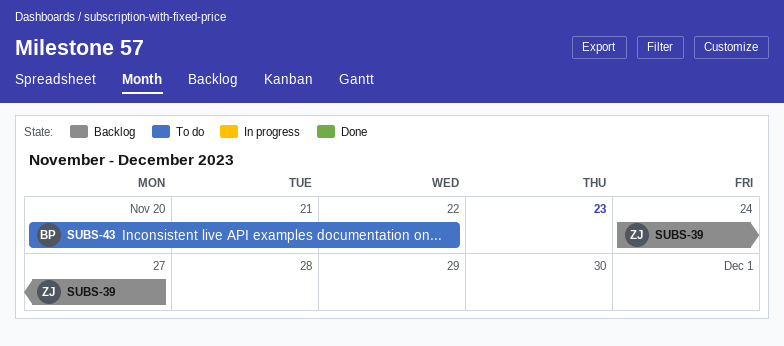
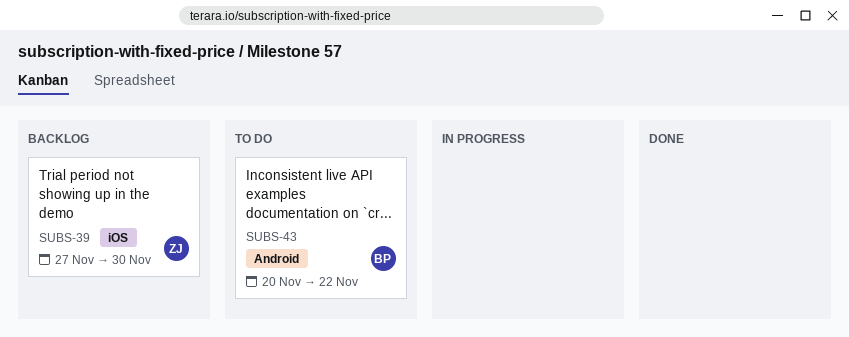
SUBS-39, start: Nov 24 -> Nov 27
SUBS-39, due: Nov 27 -> Nov 30

